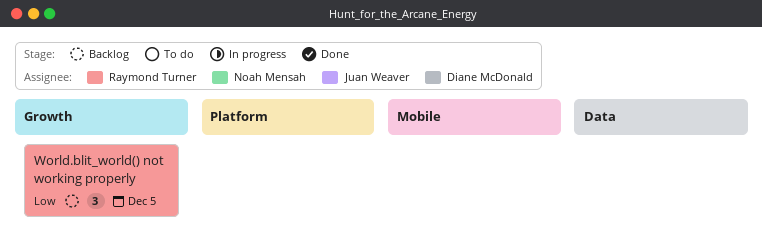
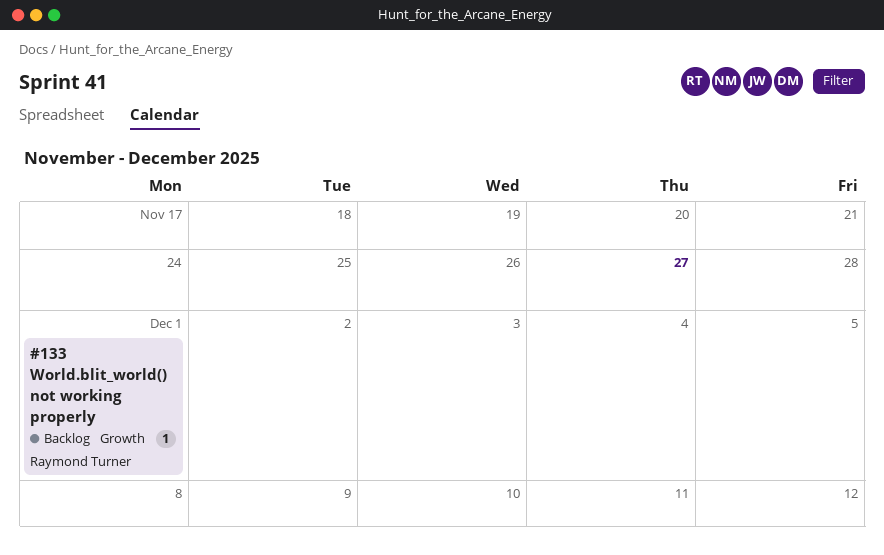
World.blit_world() not working properly, estimate: 3 -> 1
World.blit_world() not working properly, due: Dec 5 -> Dec 1

